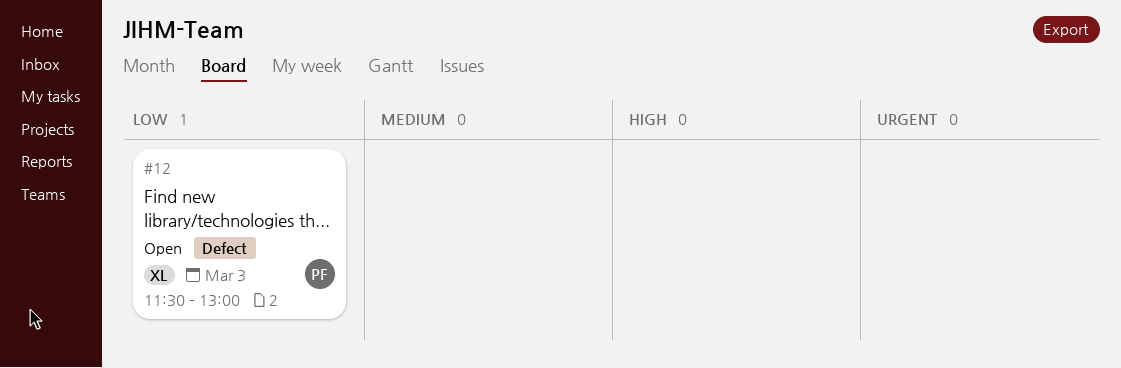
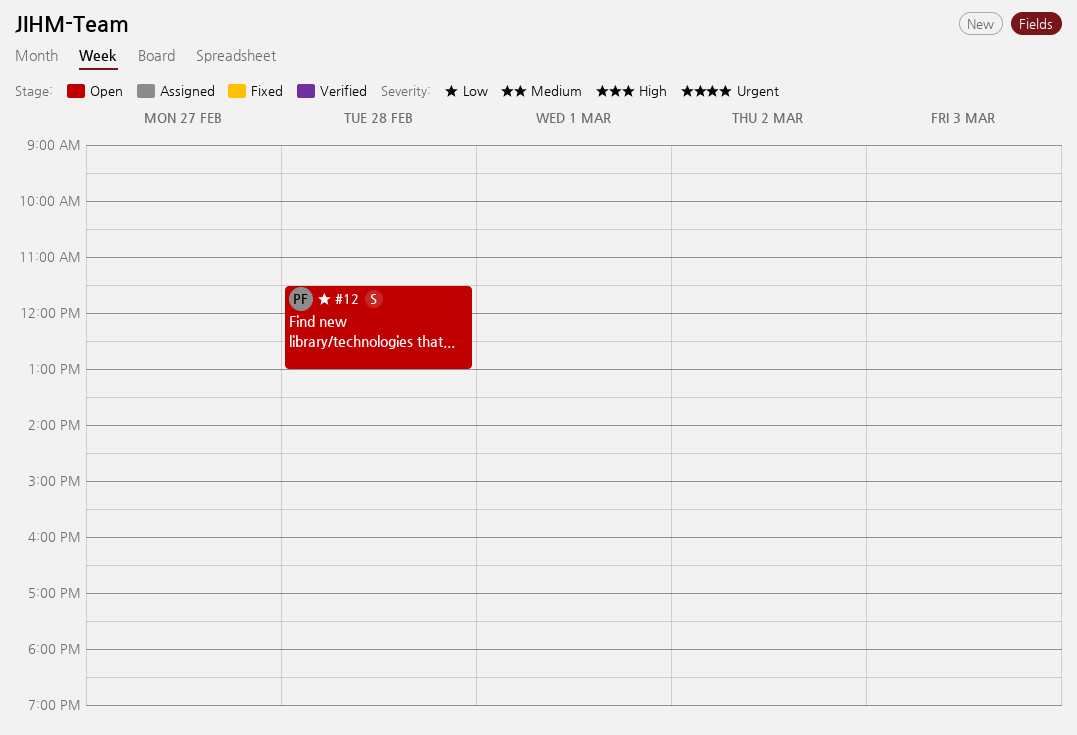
#12, estimate: XL -> S
#12, day: Mar 3 -> Feb 28

